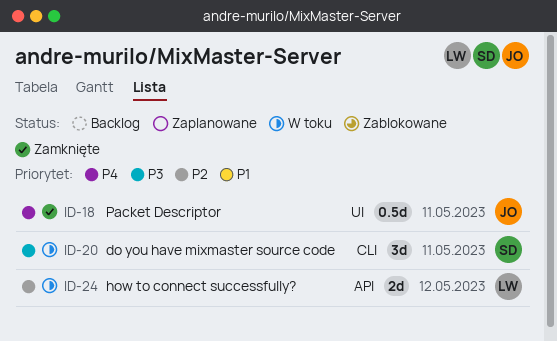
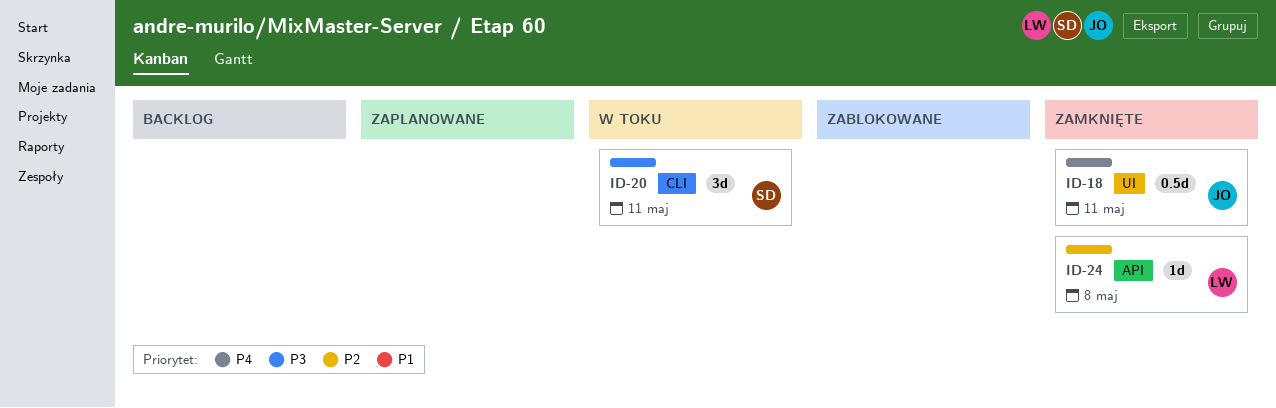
ID-24, status: W toku -> Zamknięte
ID-24, estimate: 2d -> 1d
ID-24, due: May 12 -> May 8

